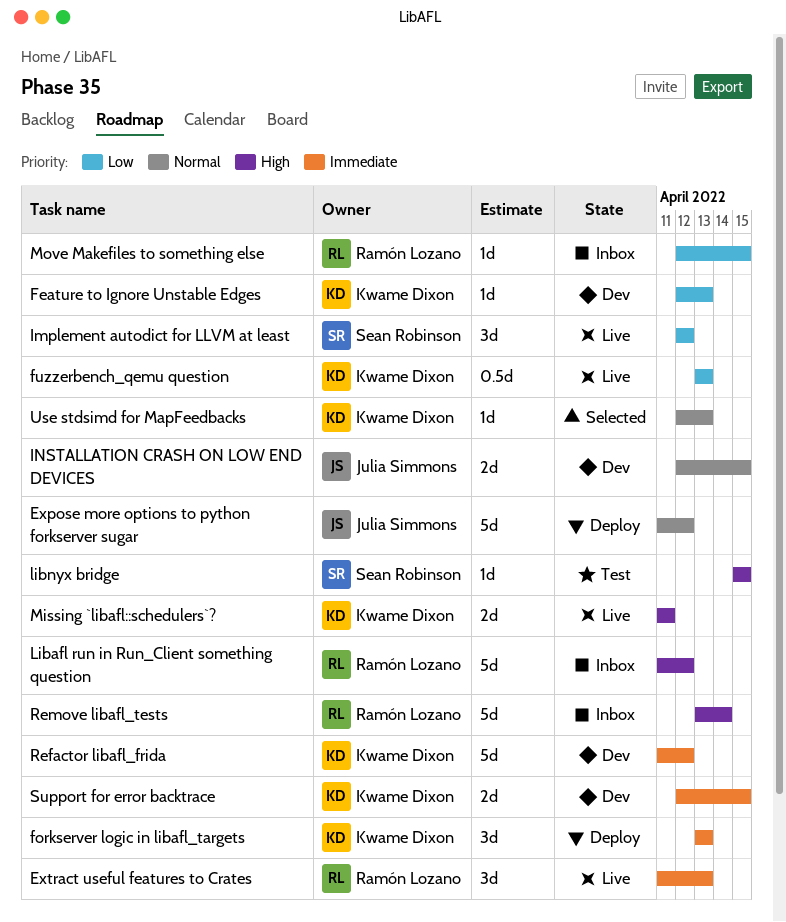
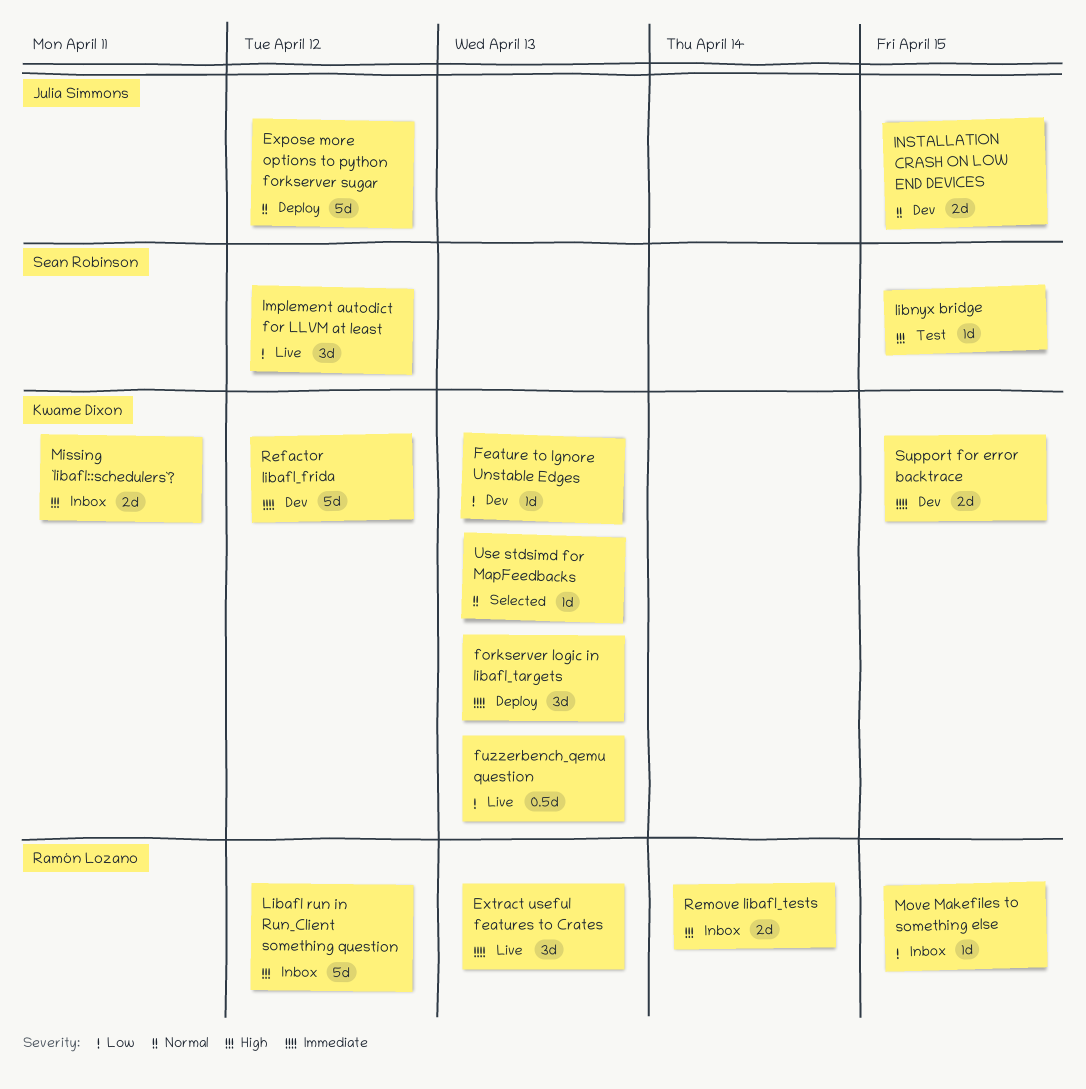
Missing `libafl::schedulers`?, status: Live -> Inbox
Remove libafl_tests, estimate: 5d -> 2d

